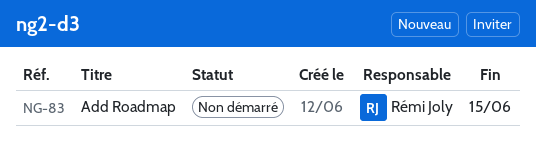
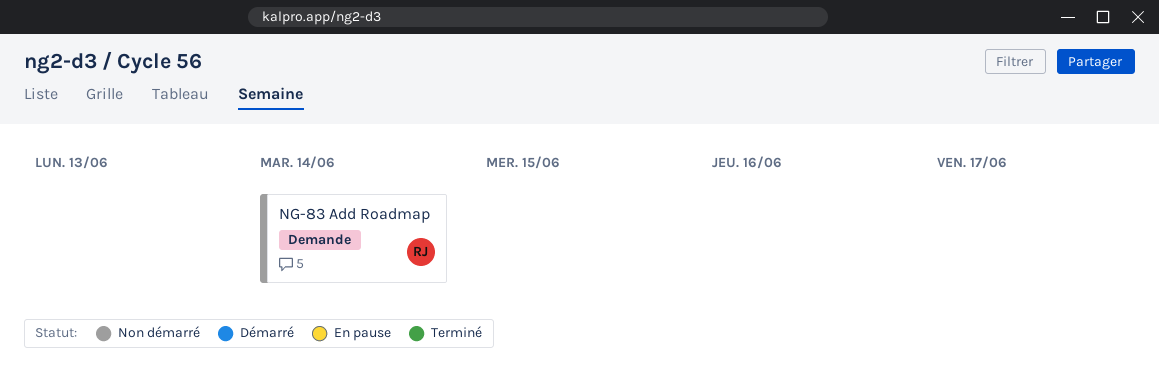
NG-83, due: Jun 15 -> Jun 14

